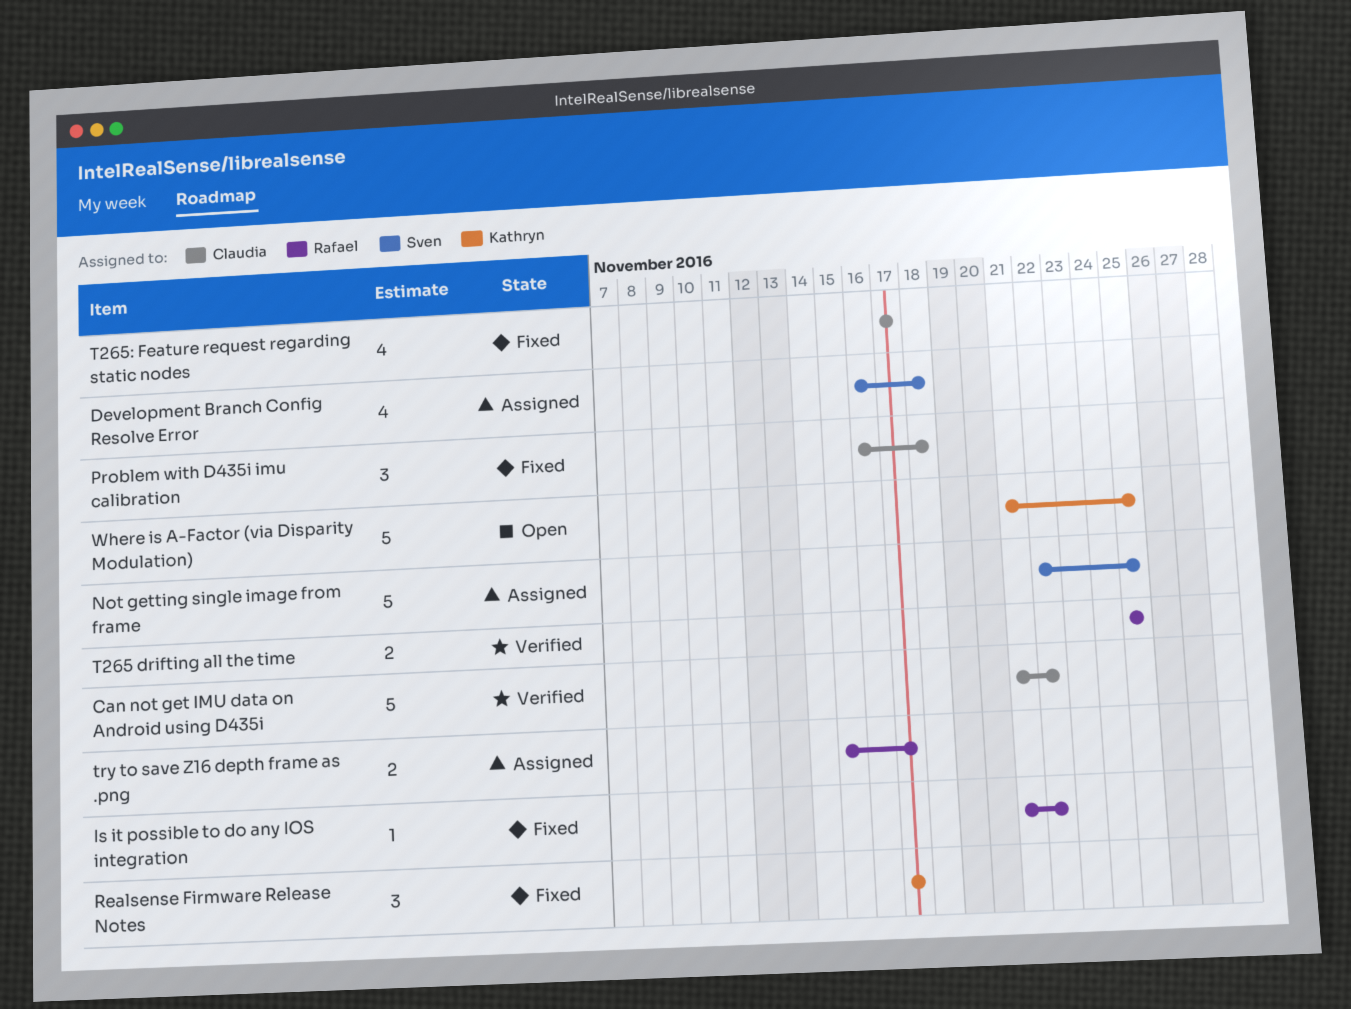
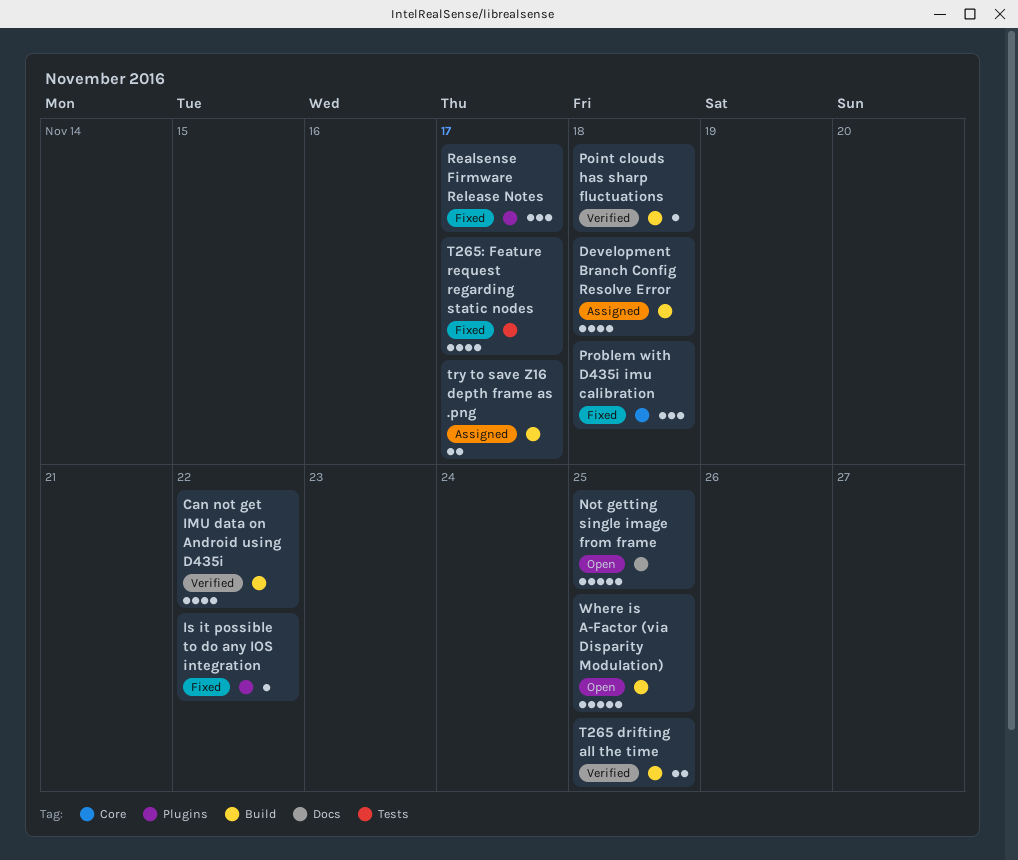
Can not get IMU data on Android using D435i, estimate: 5 -> 4
Not getting single image from frame, status: Assigned -> Open
Point clouds has sharp fluctuations: none -> present

